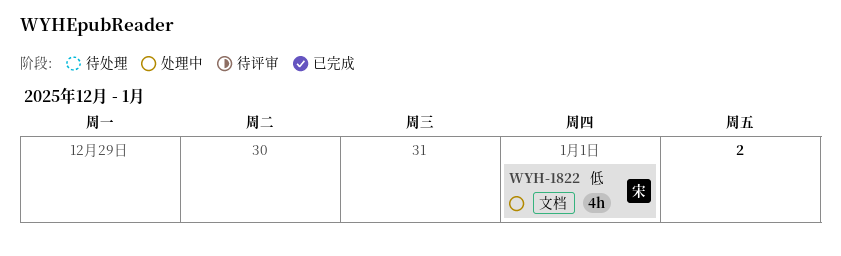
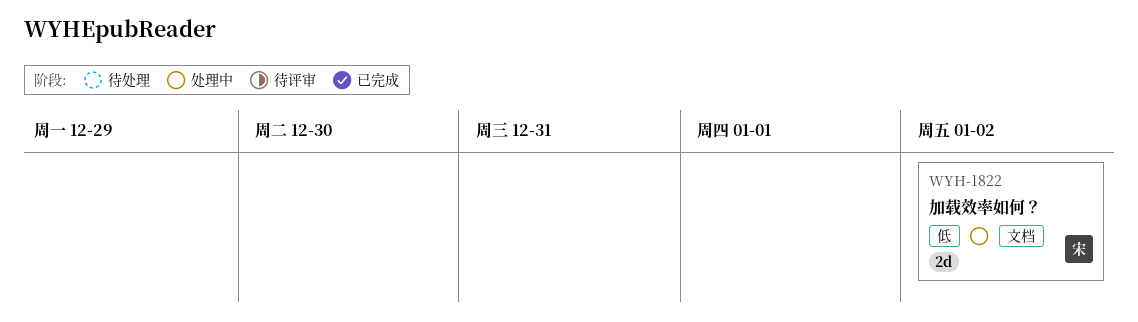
WYH-1822, estimate: 4h -> 2d
WYH-1822, due: Jan 1 -> Jan 2

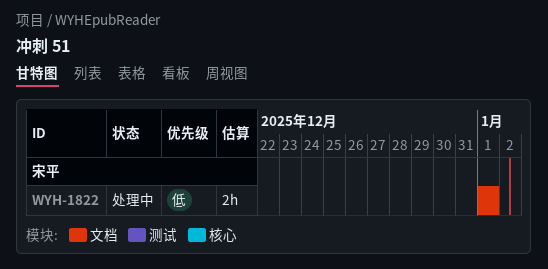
WYH-1822, estimate: 2d -> 2h
WYH-1822, due: Jan 2 -> Jan 1

